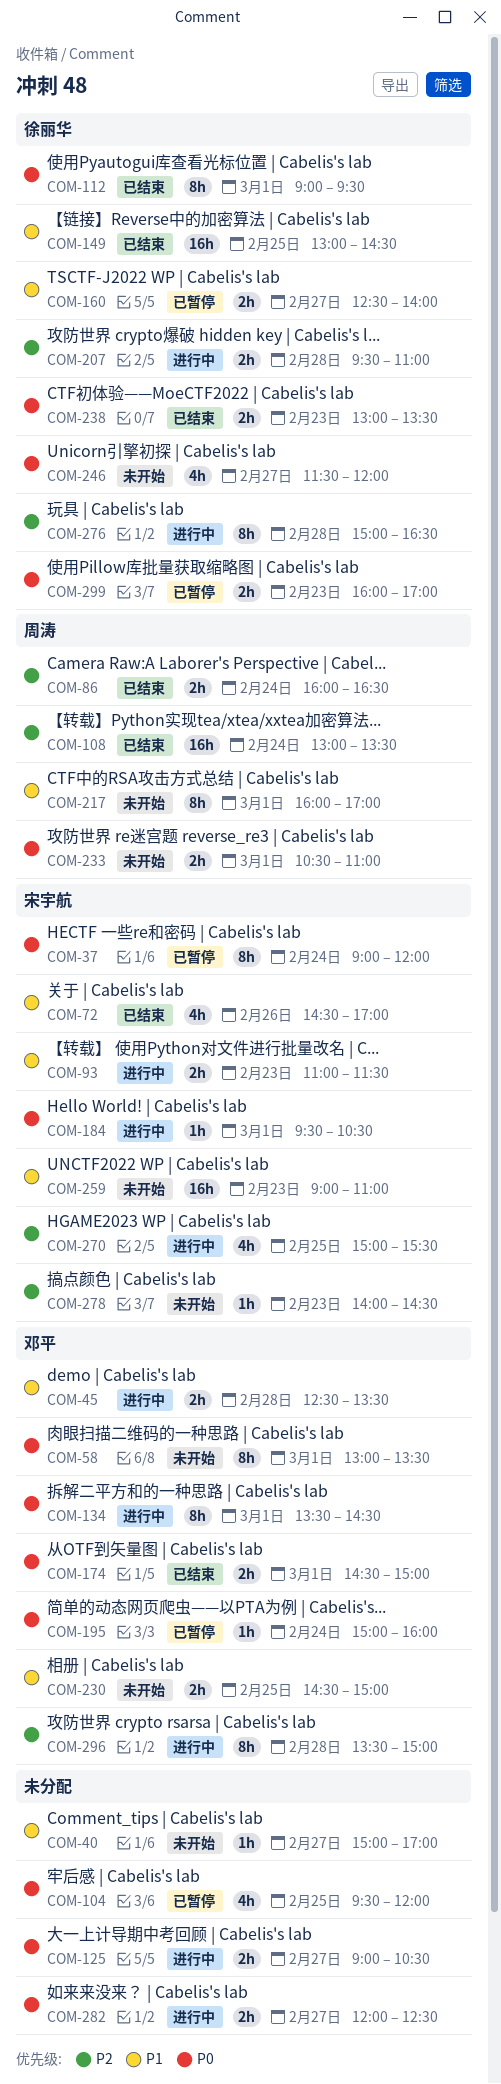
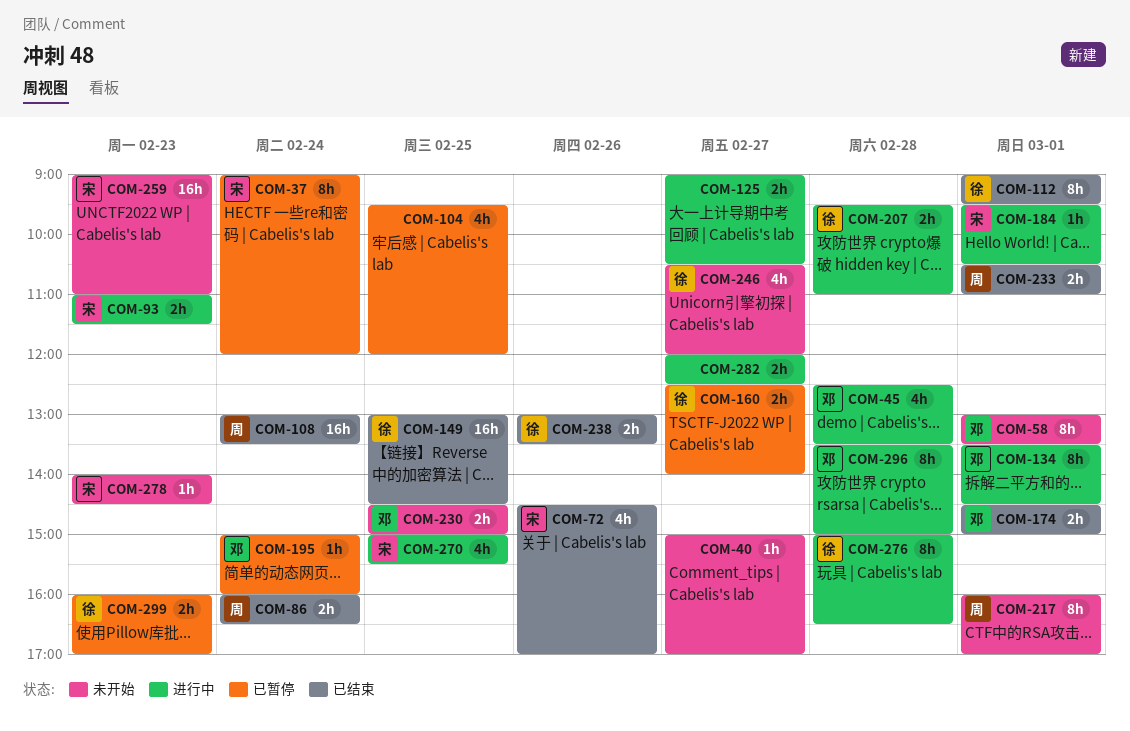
COM-45, estimate: 2h -> 4h
COM-233, status: 未开始 -> 已结束
COM-238, day: Feb 23 -> Feb 26
COM-246, begins: 11:30 -> 10:30

